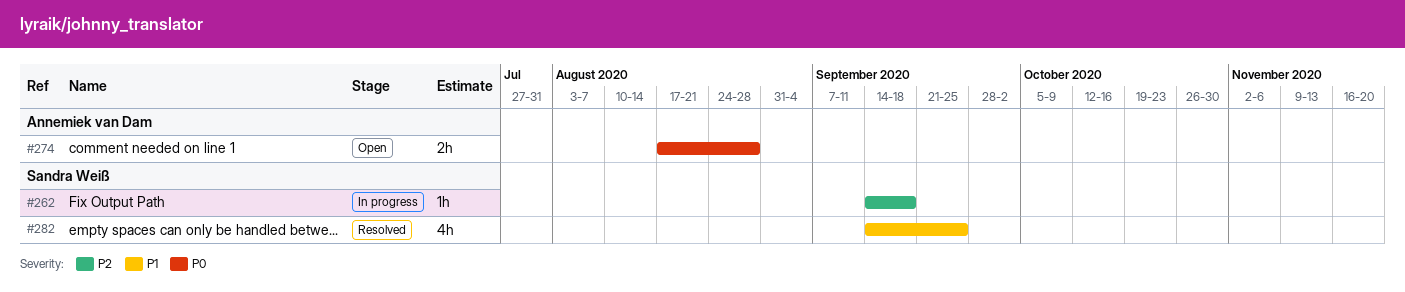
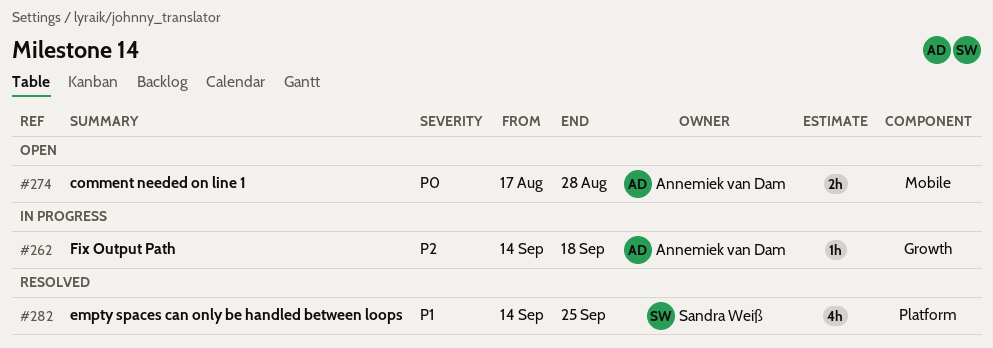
#262, owner: Sandra Weiß -> Annemiek van Dam

